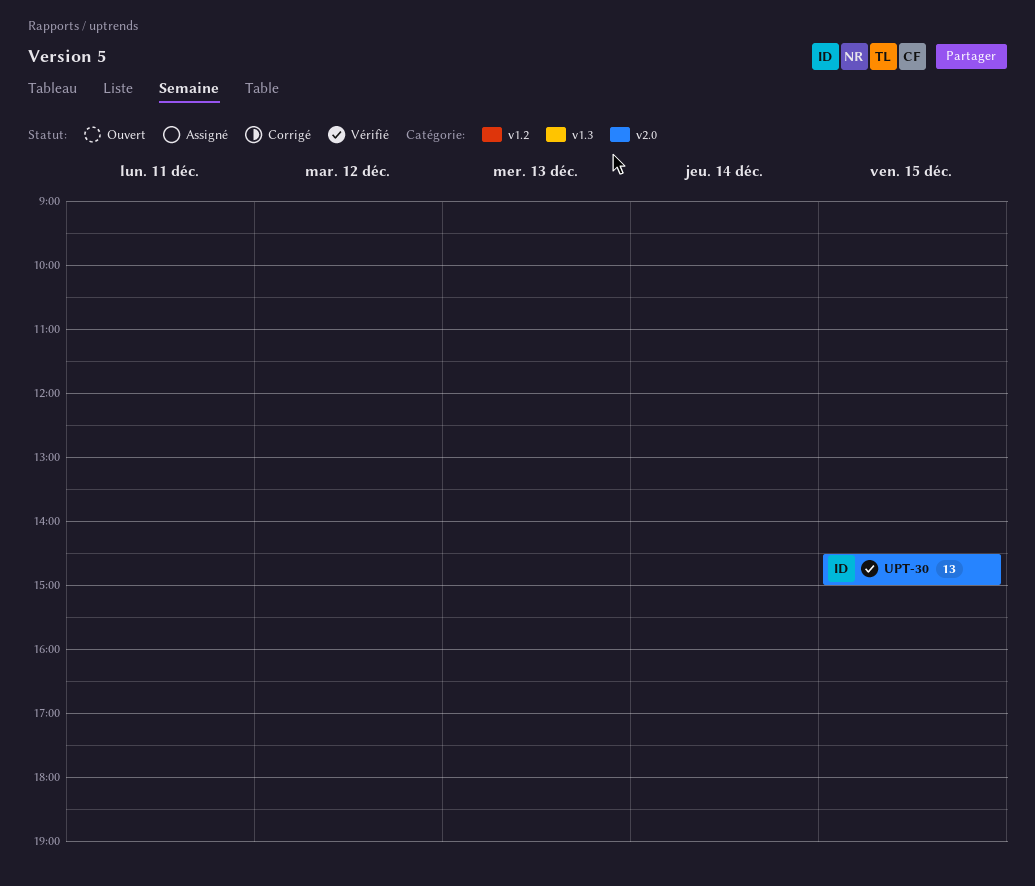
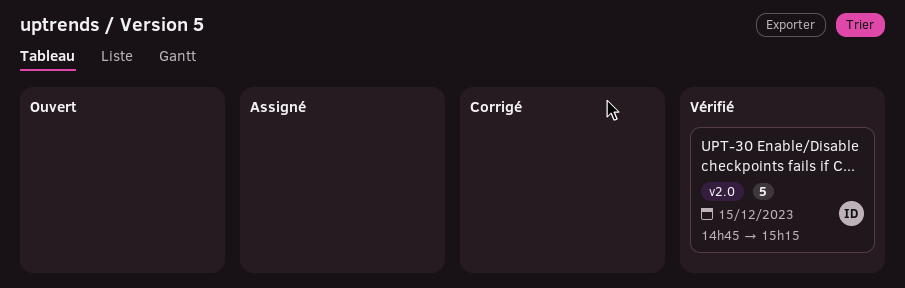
UPT-30, estimate: 13 -> 5
UPT-30, begins: 14:30 -> 14:45
UPT-30, ends: 15:00 -> 15:15

